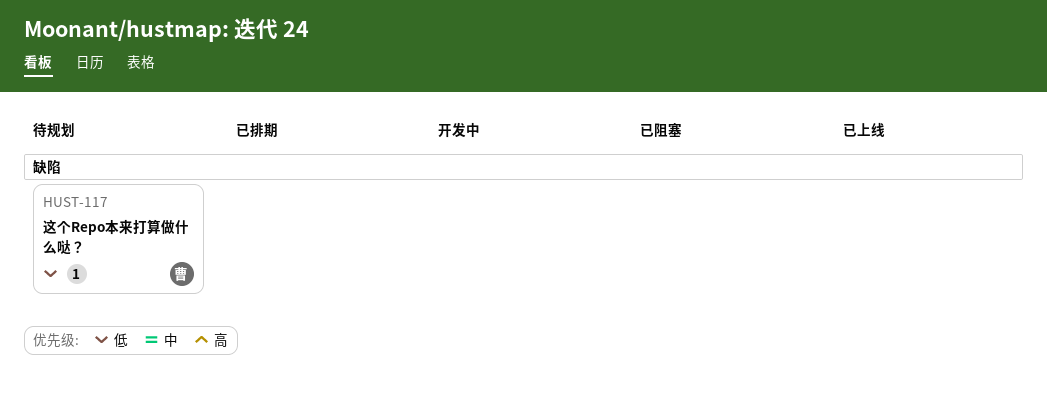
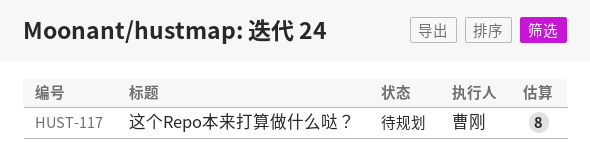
HUST-117, estimate: 1 -> 8

